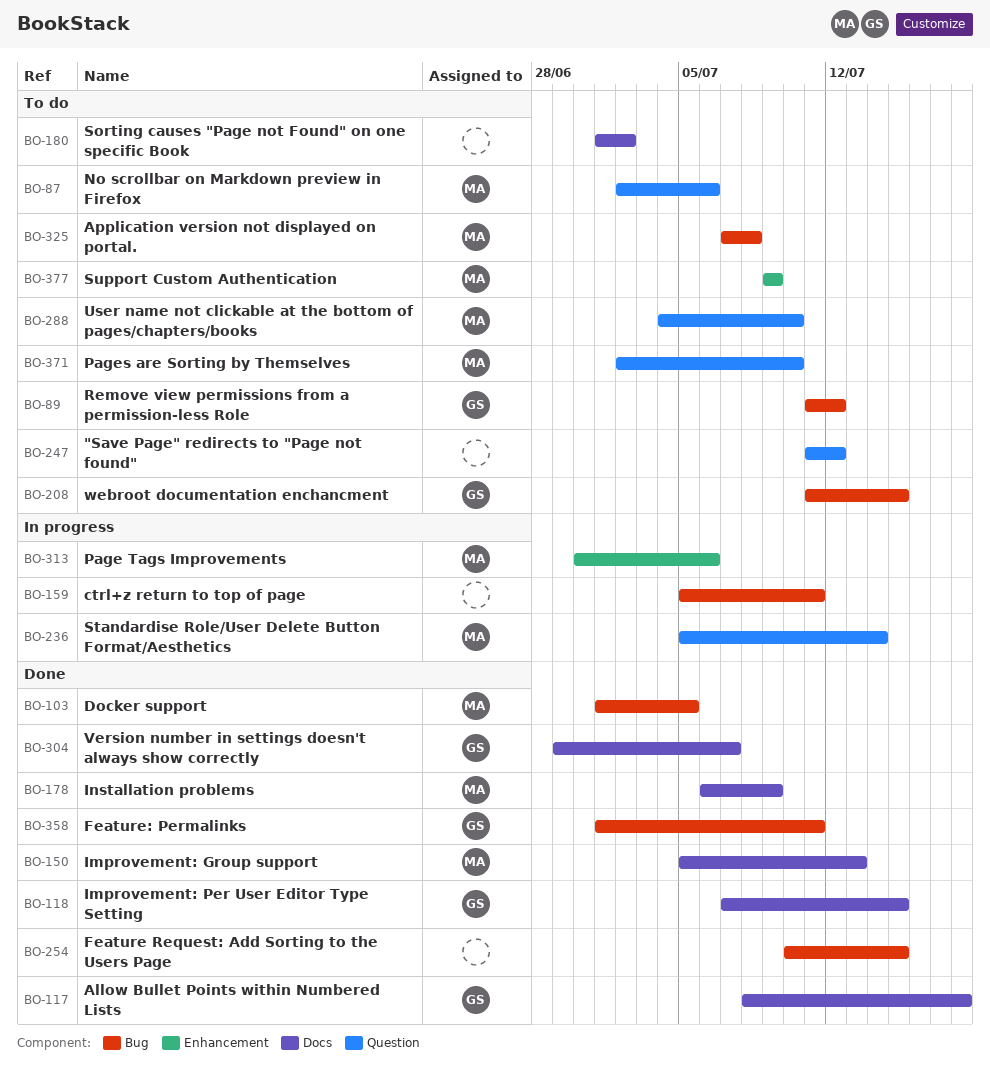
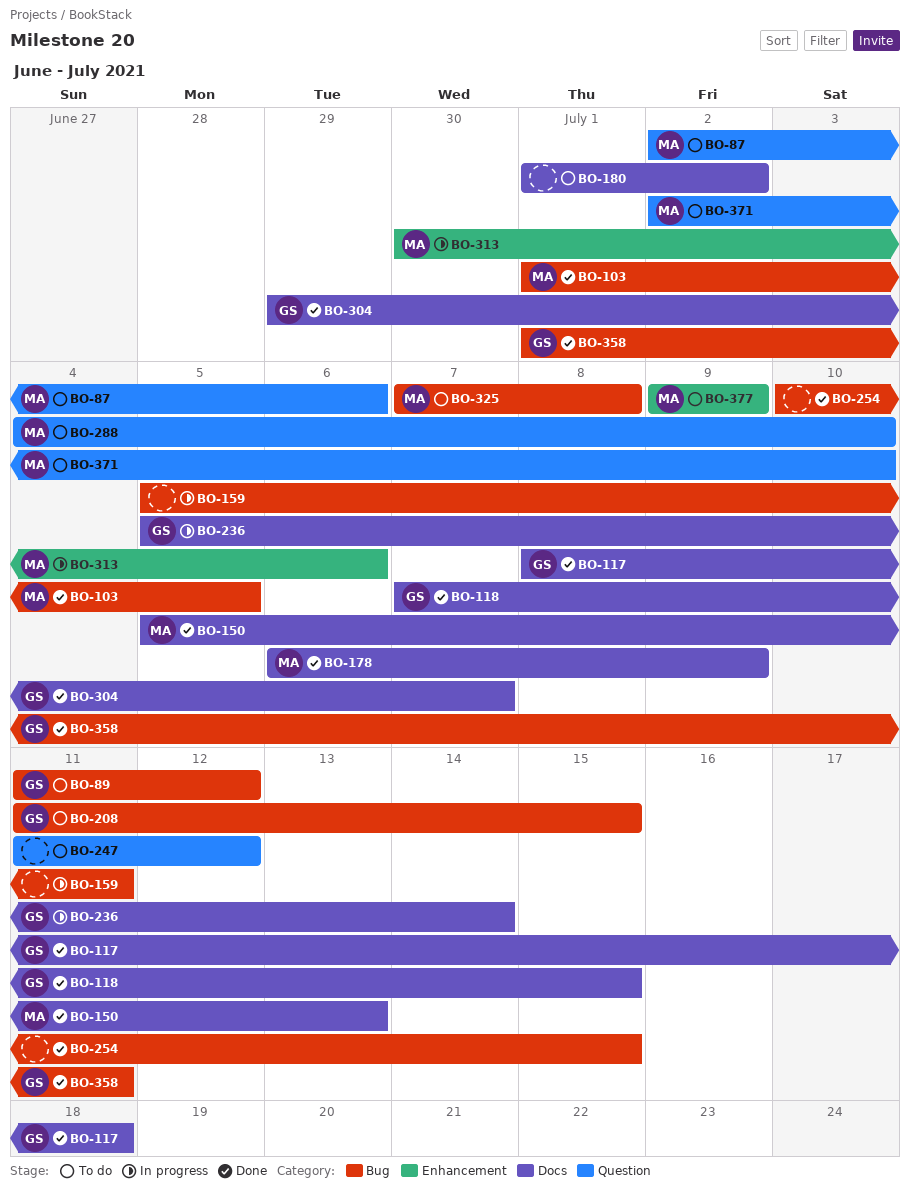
BO-236, owner: MA -> GS
BO-236, label: Question -> Docs

